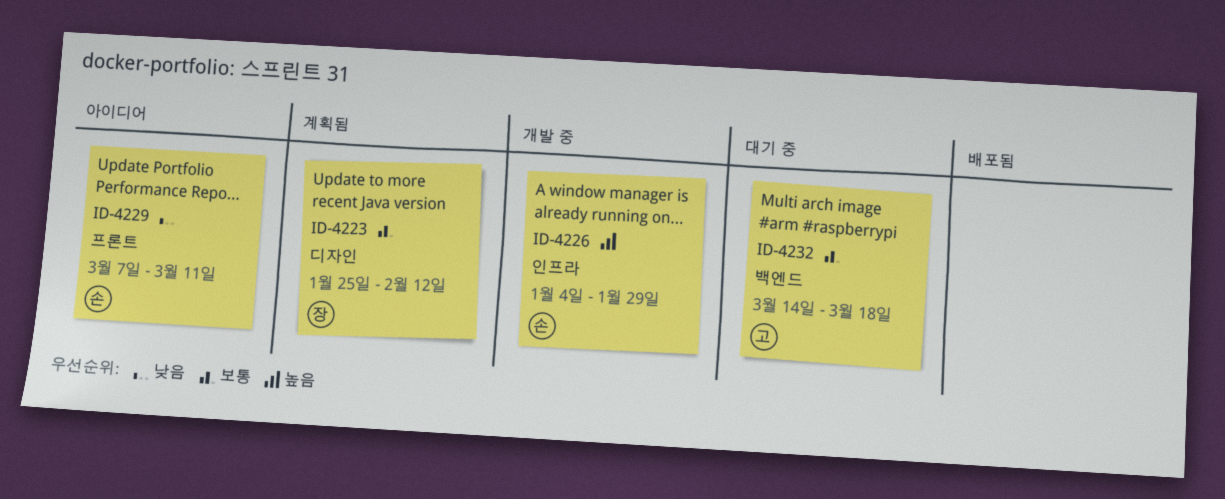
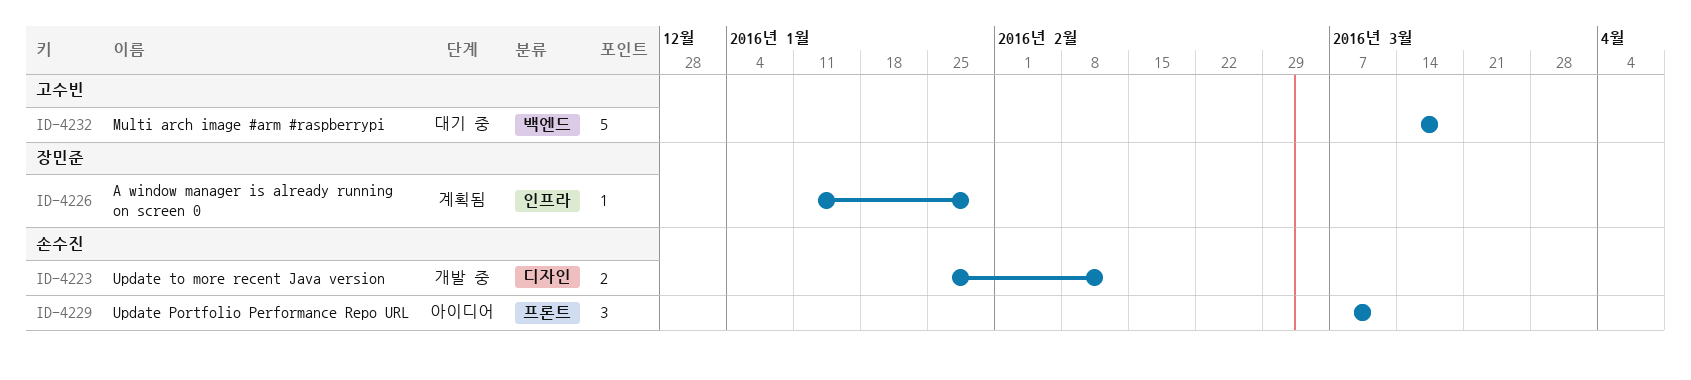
ID-4223, status: 계획됨 -> 개발 중
ID-4223, owner: 장민준 -> 손수진
ID-4226, status: 개발 중 -> 계획됨
ID-4226, owner: 손수진 -> 장민준
ID-4226, start: Jan 4 -> Jan 11

